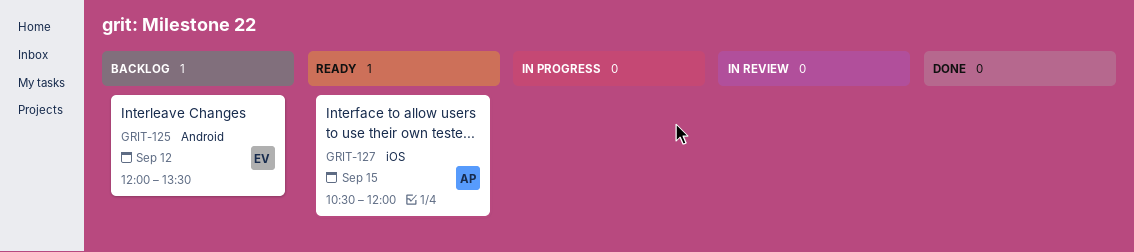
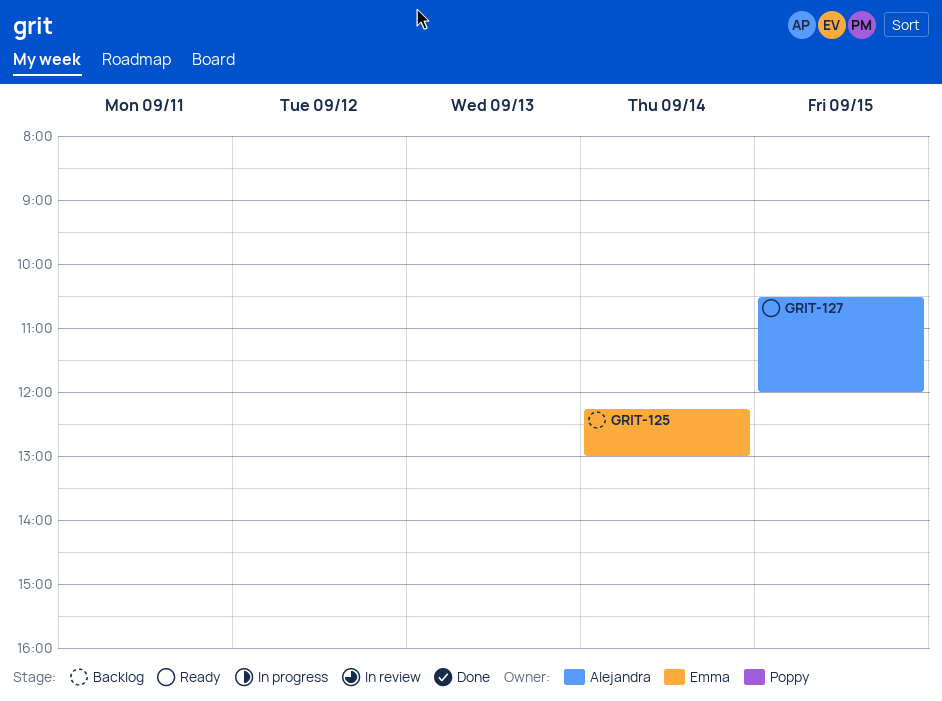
GRIT-125, day: Sep 12 -> Sep 14
GRIT-125, begins: 12:00 -> 12:15
GRIT-125, ends: 13:30 -> 13:00

